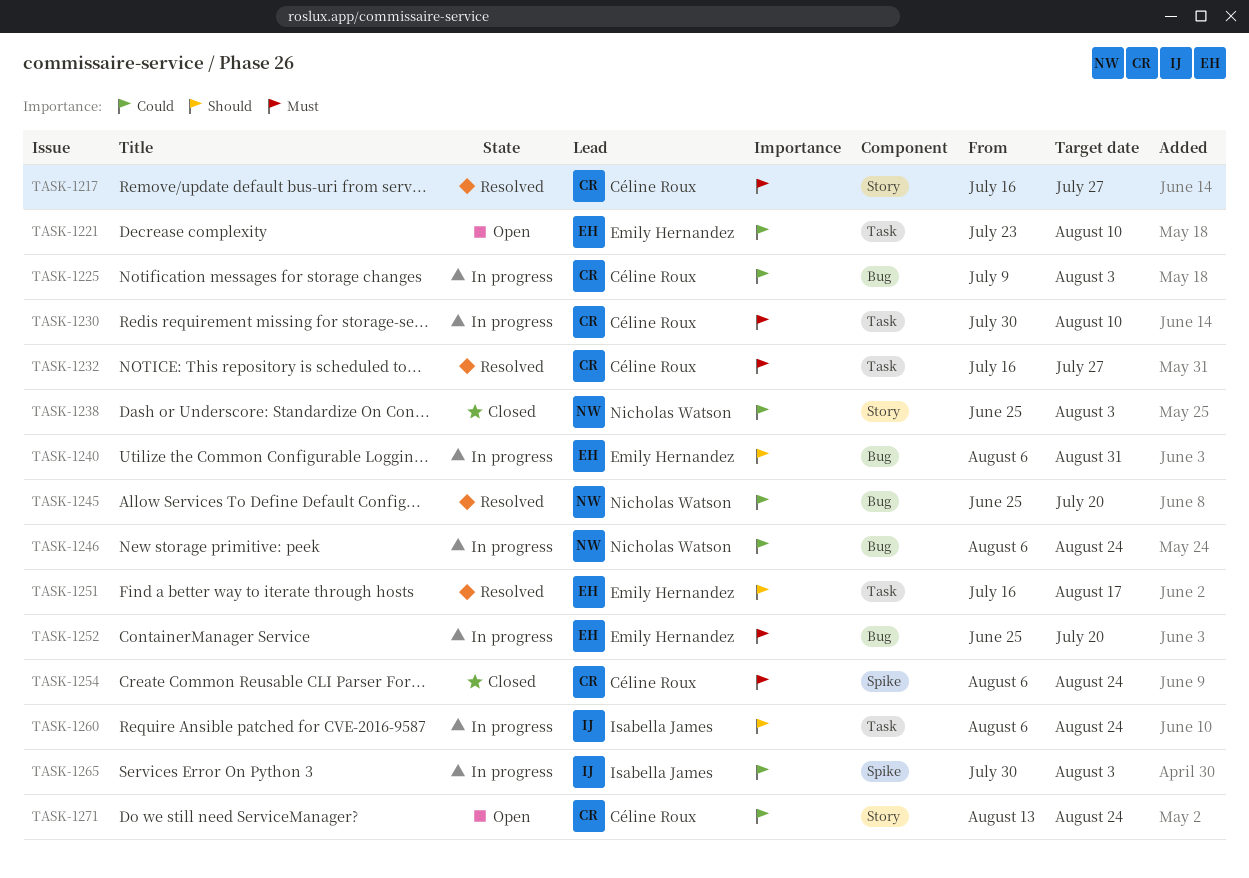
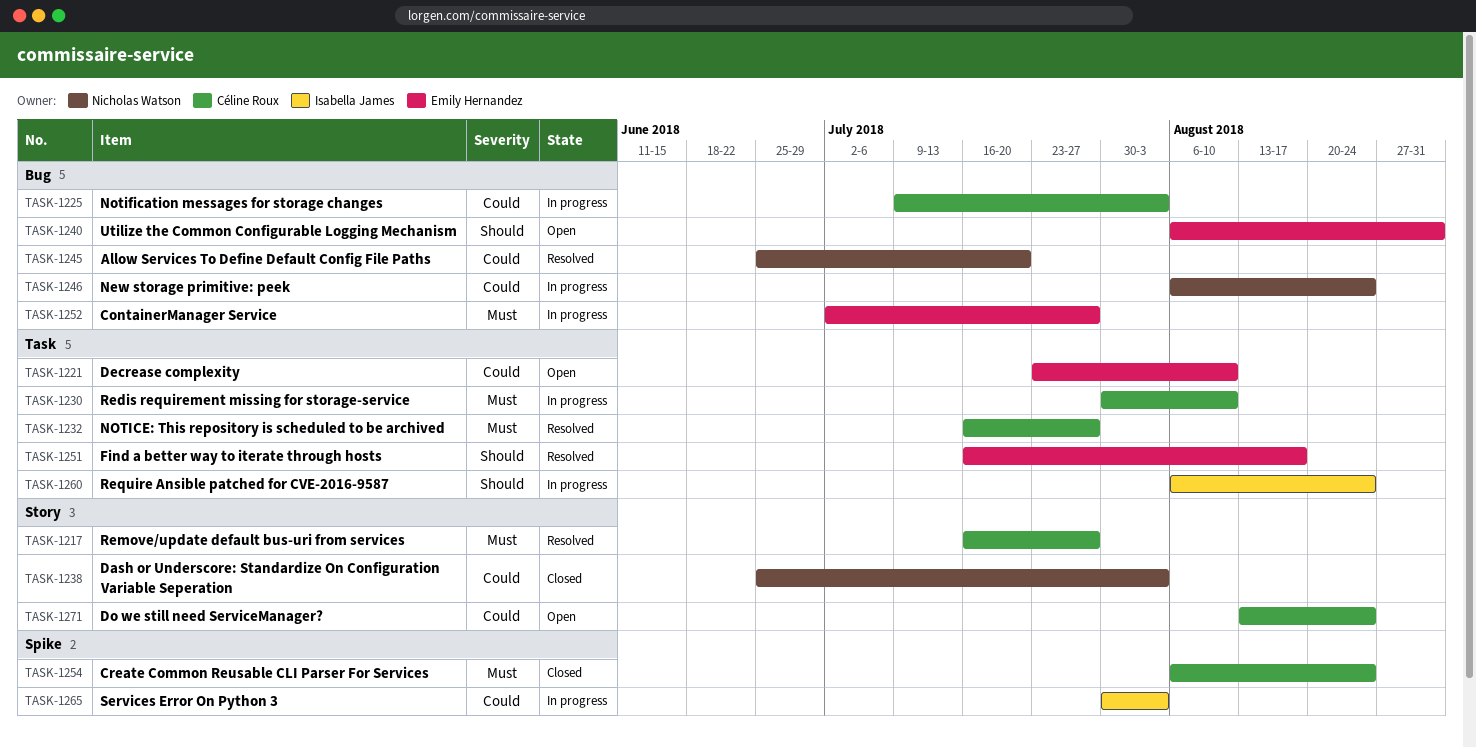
TASK-1240, status: In progress -> Open
TASK-1252, start: Jun 25 -> Jul 2
TASK-1252, due: Jul 20 -> Jul 27

